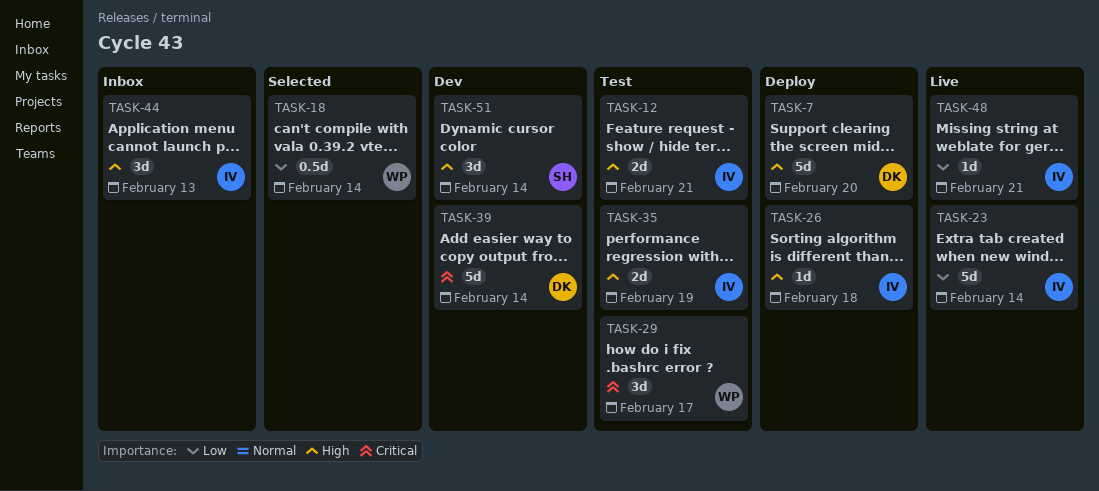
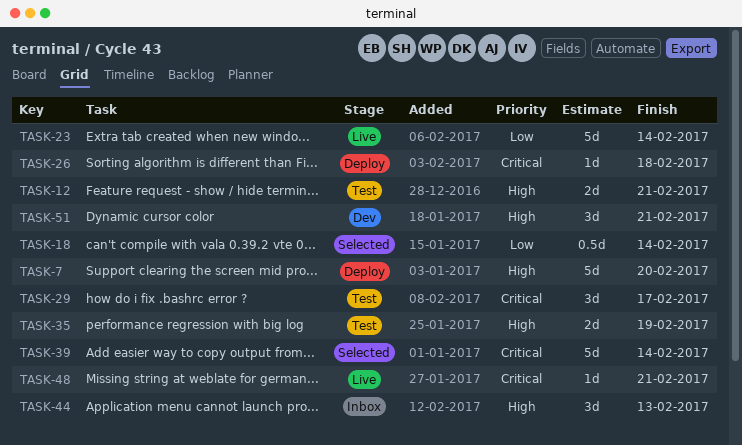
TASK-26, priority: High -> Critical
TASK-39, status: Dev -> Selected
TASK-48, priority: Low -> Critical
TASK-51, due: Feb 14 -> Feb 21

